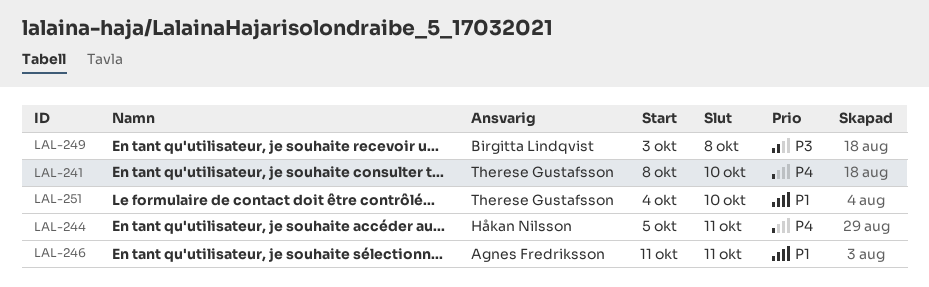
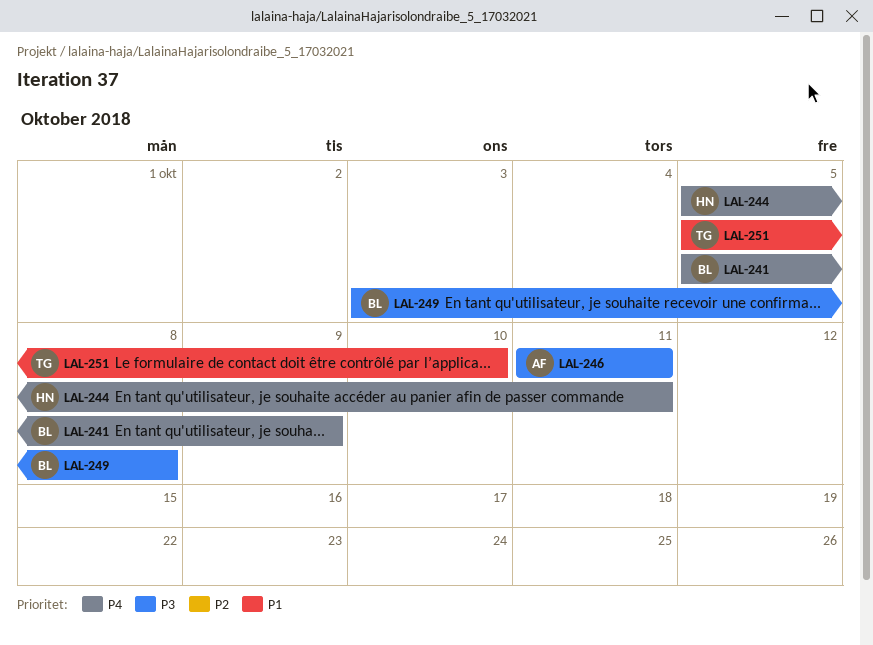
LAL-241, owner: Therese Gustafsson -> Birgitta Lindqvist
LAL-241, start: Oct 8 -> Oct 5
LAL-241, due: Oct 10 -> Oct 9
LAL-246, priority: P1 -> P3
LAL-251, start: Oct 4 -> Oct 5

